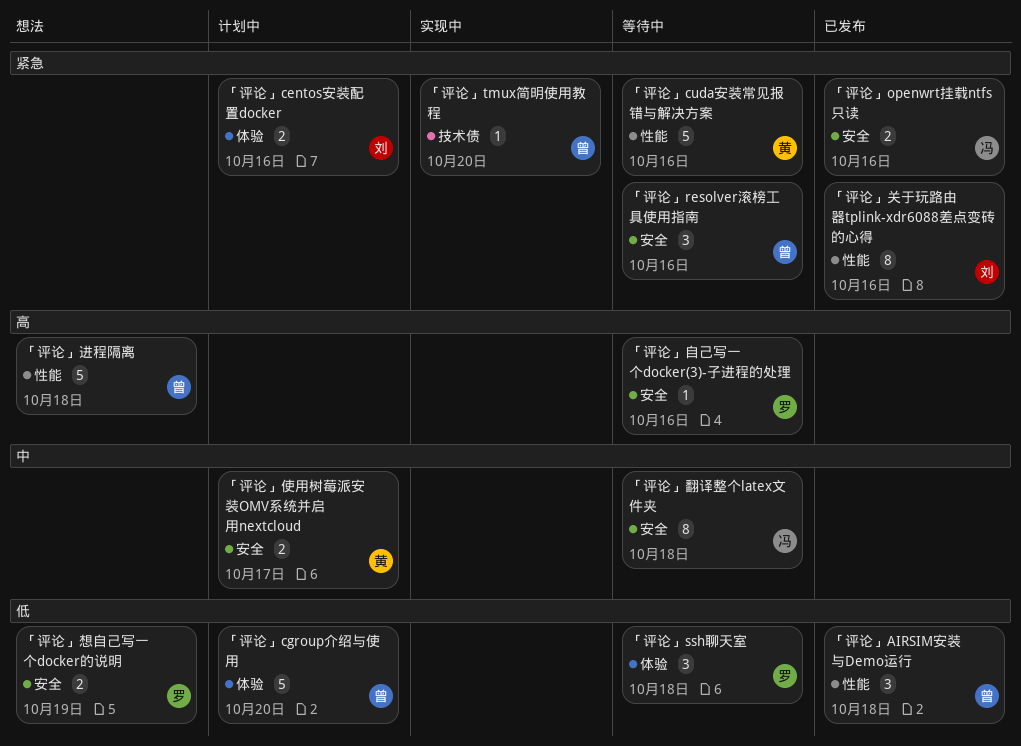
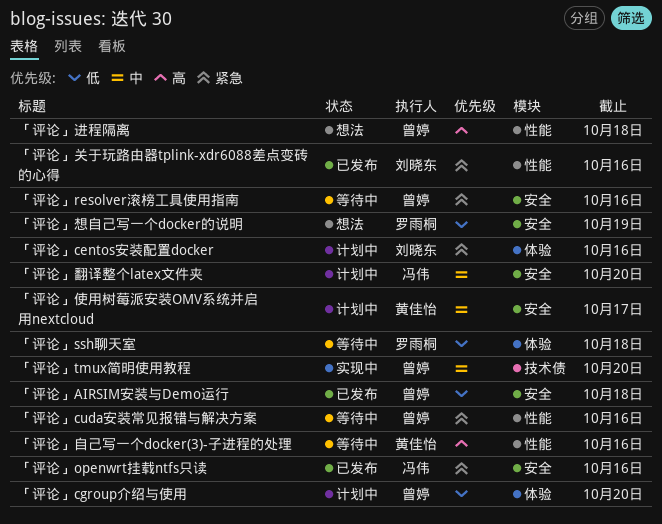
「评论」AIRSIM安装与Demo运行, label: 性能 -> 安全
「评论」cuda安装常见报错与解决方案, owner: 黄佳怡 -> 曾婷
「评论」tmux简明使用教程, priority: 紧急 -> 中
「评论」翻译整个latex文件夹, status: 等待中 -> 计划中
「评论」翻译整个latex文件夹, due: Oct 18 -> Oct 20
「评论」自己写一个docker(3)-子进程的处理, owner: 罗雨桐 -> 黄佳怡
「评论」自己写一个docker(3)-子进程的处理, label: 安全 -> 性能

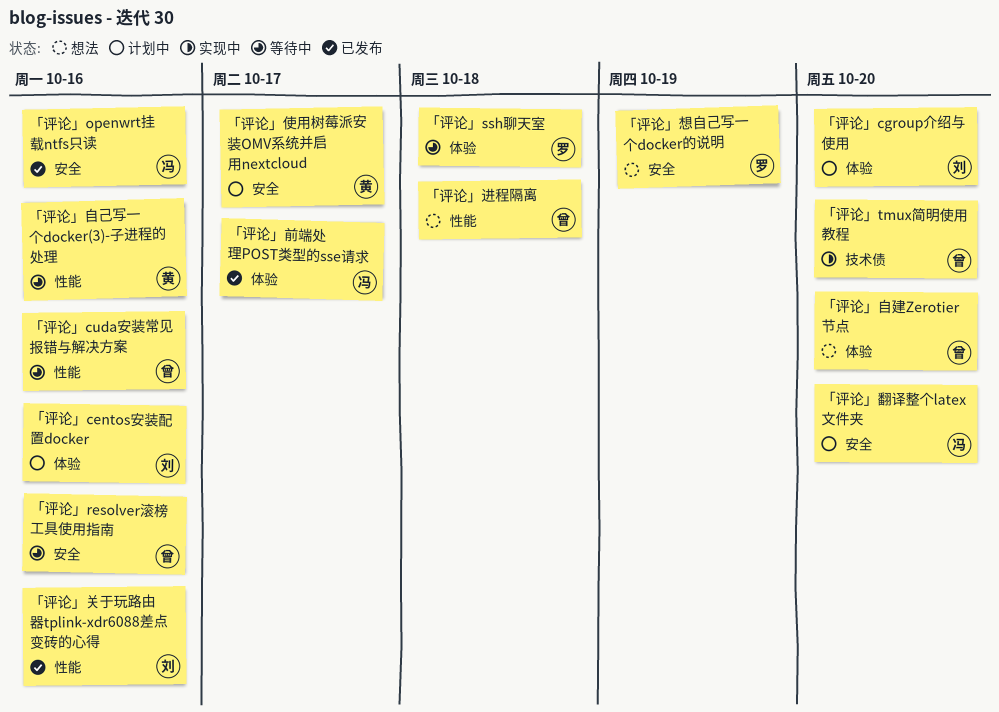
「评论」AIRSIM安装与Demo运行: present -> none
「评论」cgroup介绍与使用, owner: 曾婷 -> 刘晓东
「评论」前端处理POST类型的sse请求: none -> present
「评论」自建Zerotier节点: none -> present

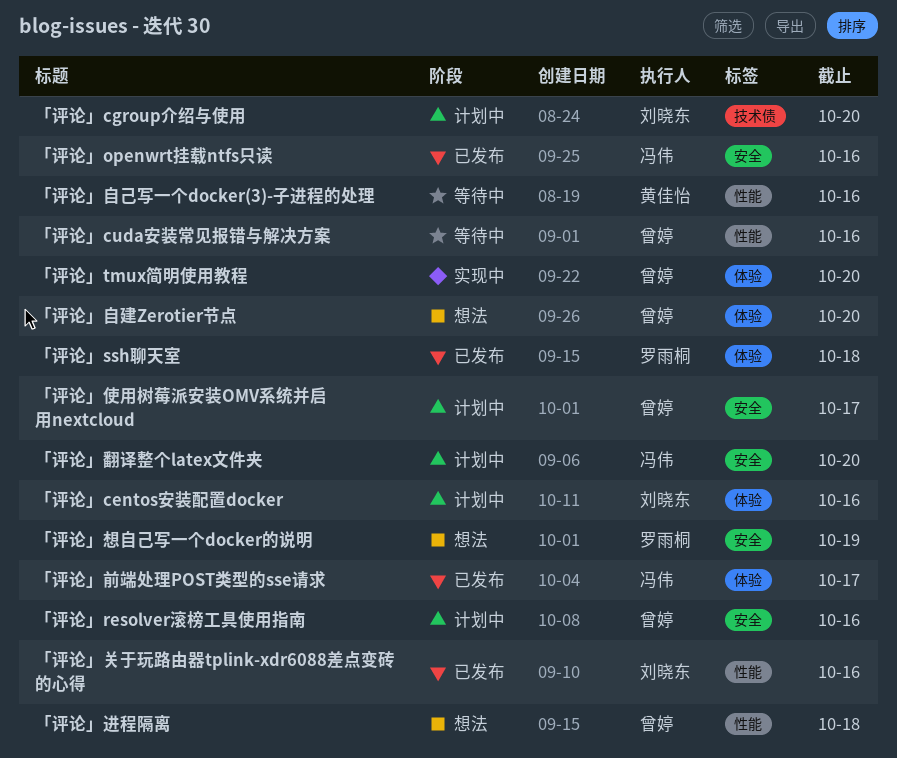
「评论」cgroup介绍与使用, label: 体验 -> 技术债
「评论」resolver滚榜工具使用指南, status: 等待中 -> 计划中
「评论」ssh聊天室, status: 等待中 -> 已发布
「评论」tmux简明使用教程, label: 技术债 -> 体验
「评论」使用树莓派安装OMV系统并启用nextcloud, owner: 黄佳怡 -> 曾婷

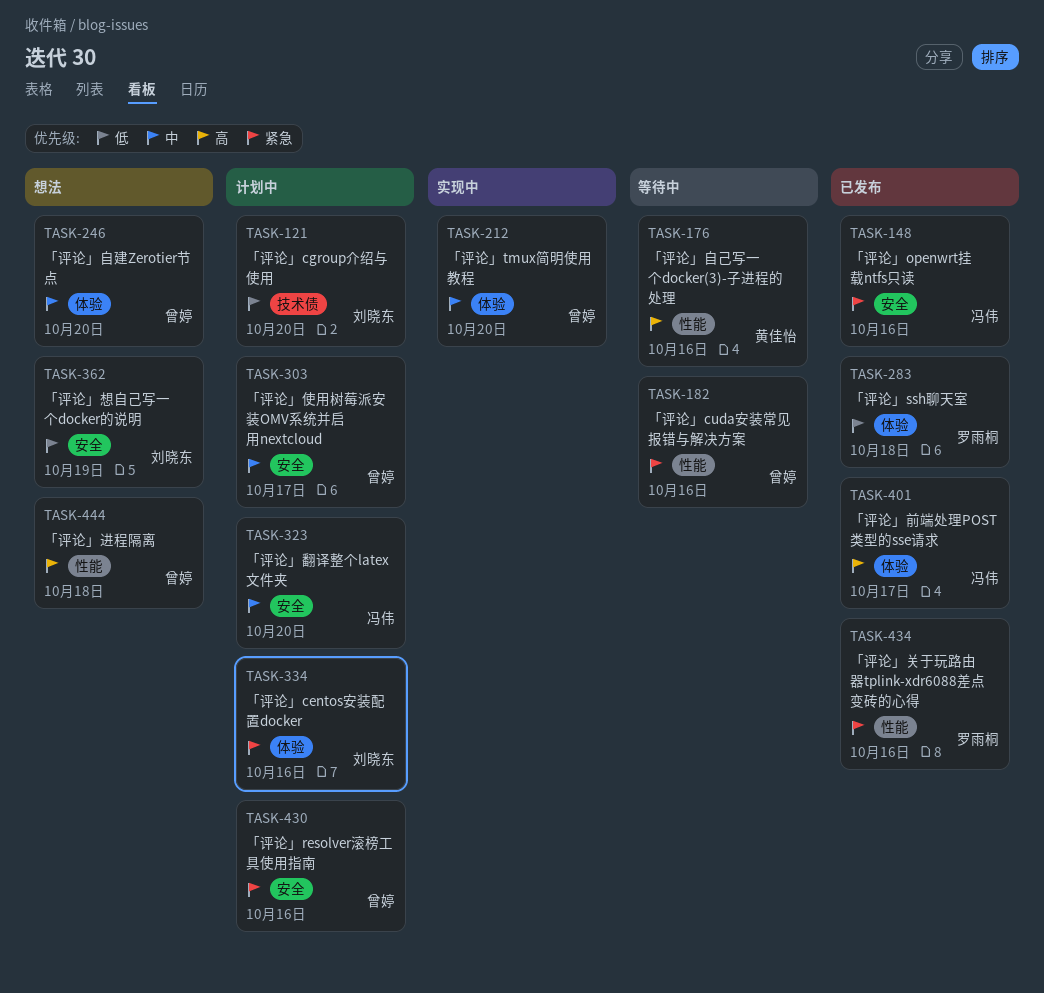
「评论」关于玩路由器tplink-xdr6088差点变砖的心得, owner: 刘晓东 -> 罗雨桐
「评论」想自己写一个docker的说明, owner: 罗雨桐 -> 刘晓东

